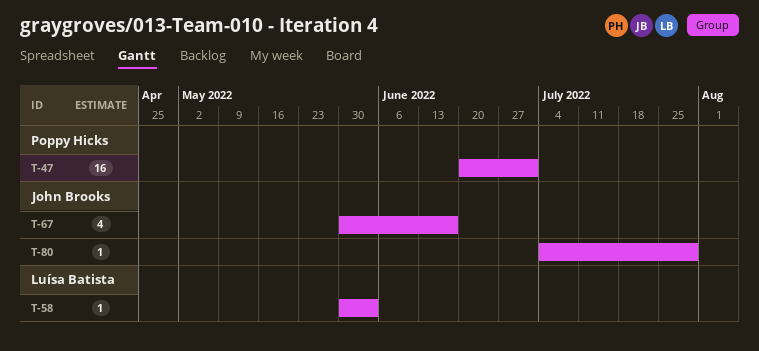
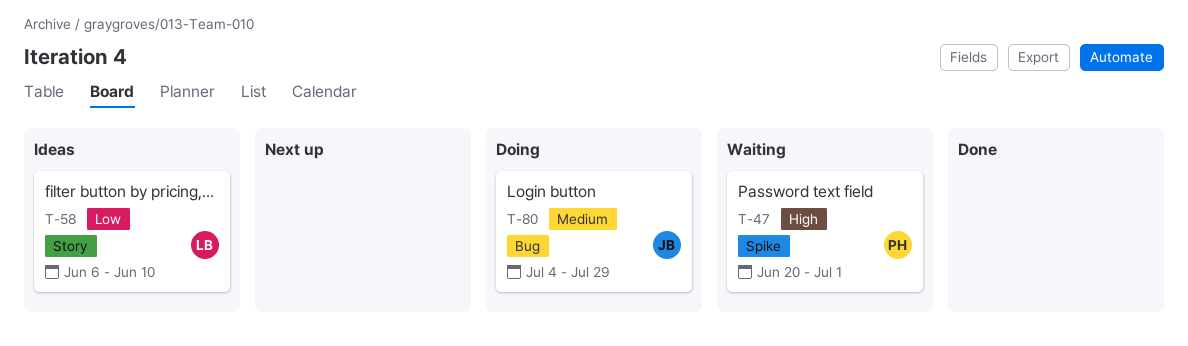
T-58, start: May 30 -> Jun 6
T-58, due: Jun 3 -> Jun 10
T-67: present -> none

